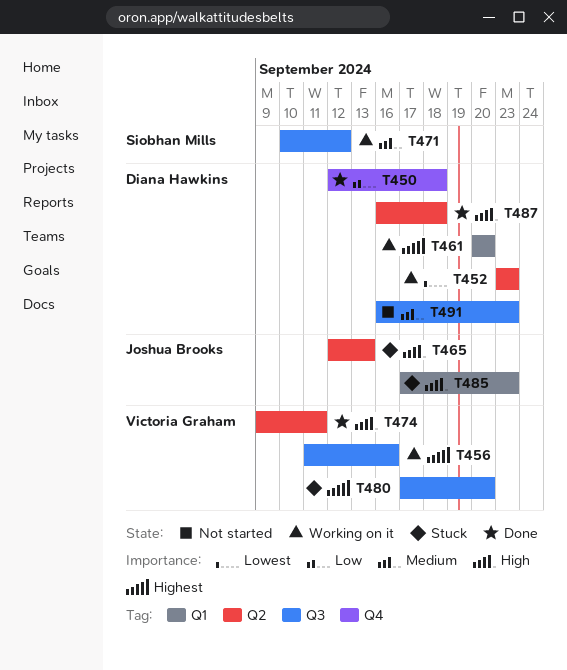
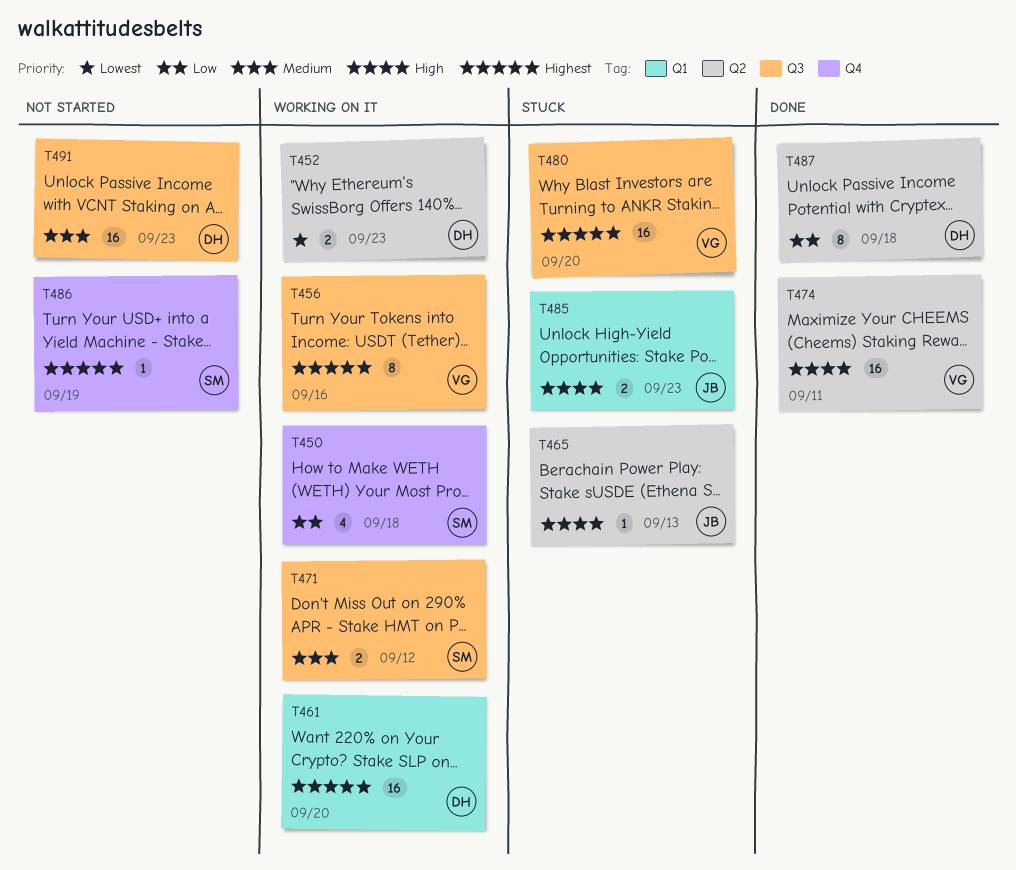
T450, status: Done -> Working on it
T450, owner: Diana Hawkins -> Siobhan Mills
T486: none -> present
T487, priority: High -> Low

